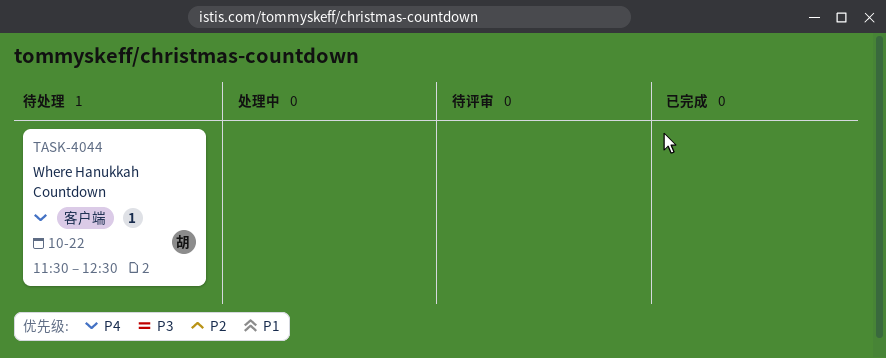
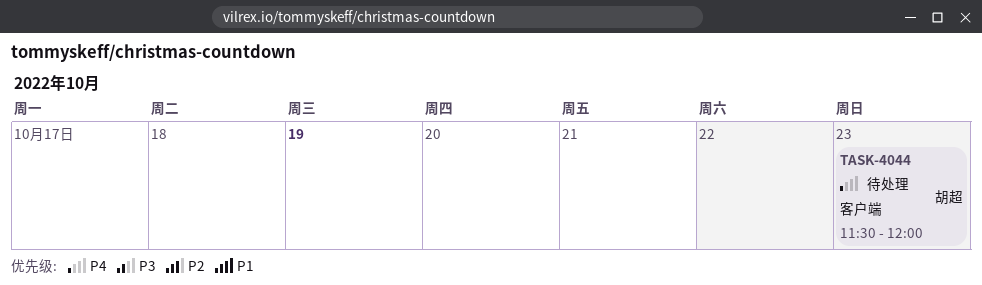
TASK-4044, day: Oct 22 -> Oct 23
TASK-4044, ends: 12:30 -> 12:00

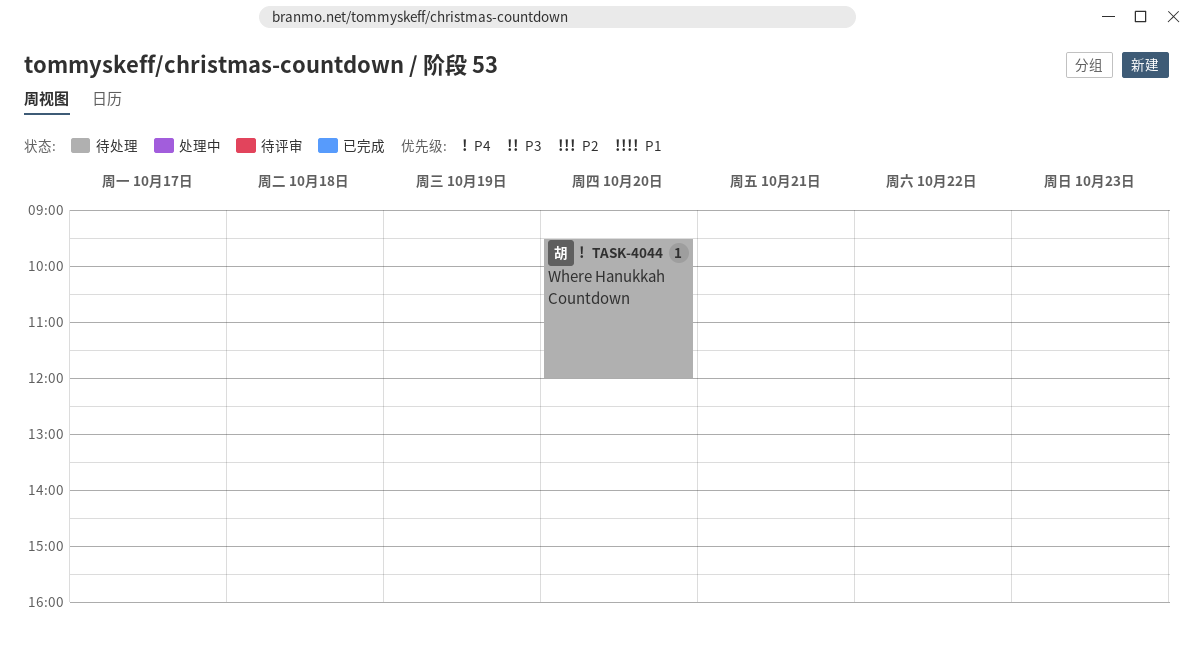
TASK-4044, day: Oct 23 -> Oct 20
TASK-4044, begins: 11:30 -> 09:30

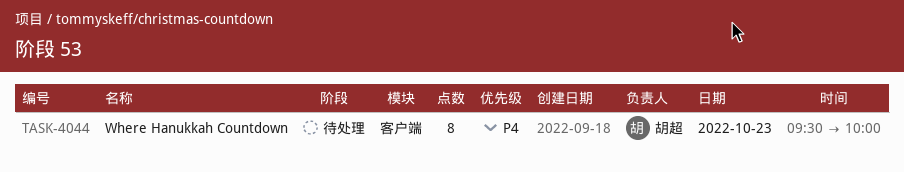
TASK-4044, estimate: 1 -> 8
TASK-4044, day: Oct 20 -> Oct 23
TASK-4044, ends: 12:00 -> 10:00

